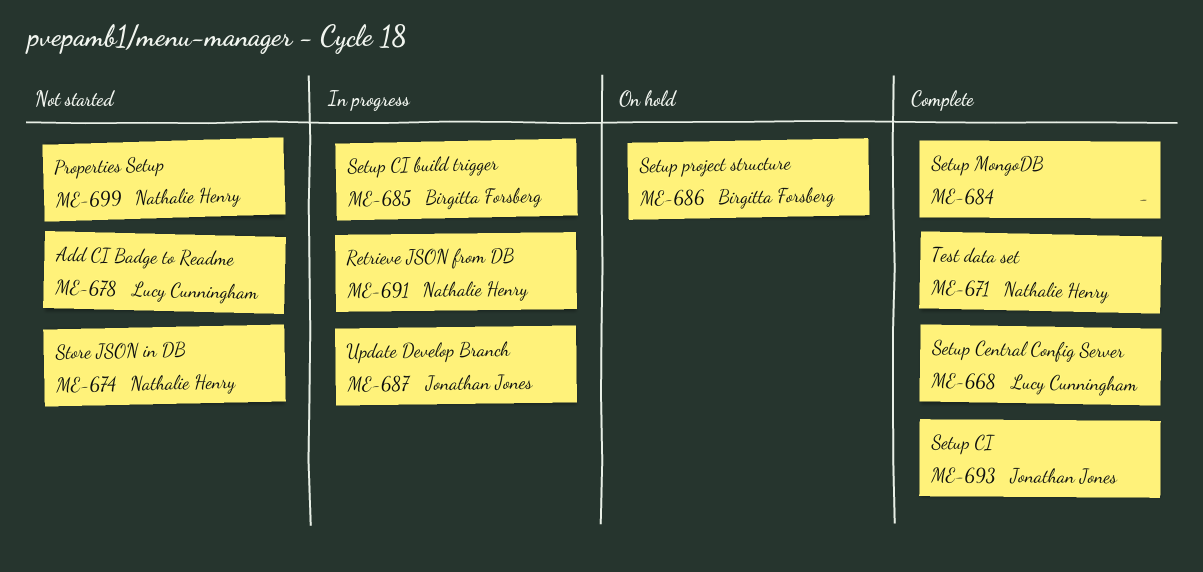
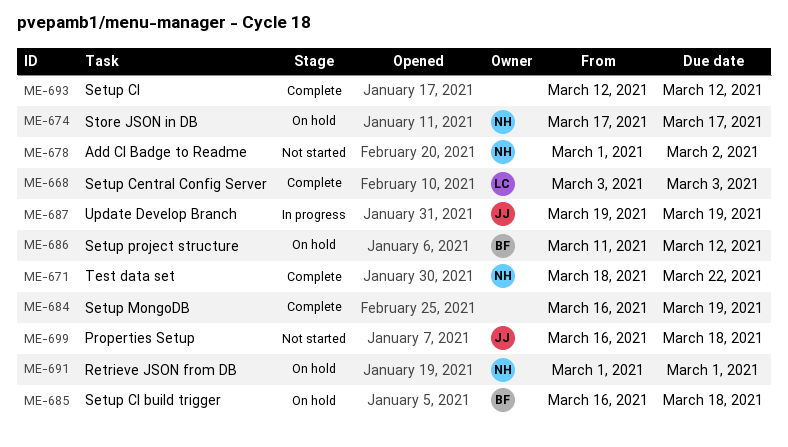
ME-674, status: Not started -> On hold
ME-678, owner: Lucy Cunningham -> Nathalie Henry
ME-685, status: In progress -> On hold
ME-691, status: In progress -> On hold
ME-693, owner: Jonathan Jones -> none
ME-699, owner: Nathalie Henry -> Jonathan Jones

